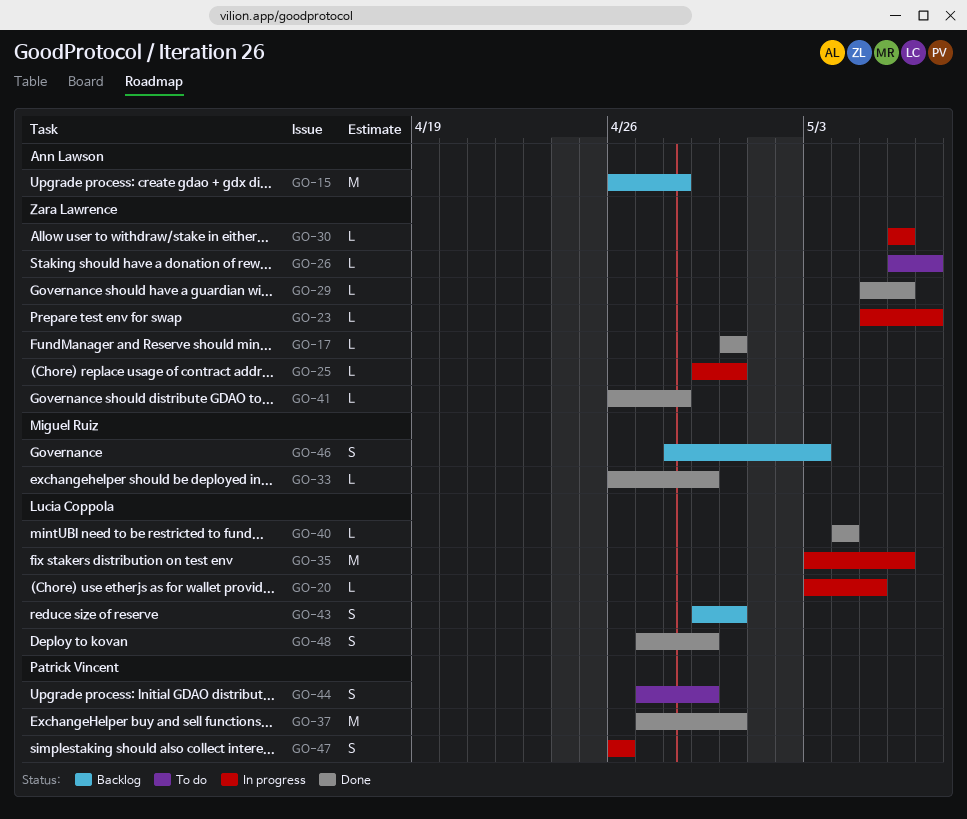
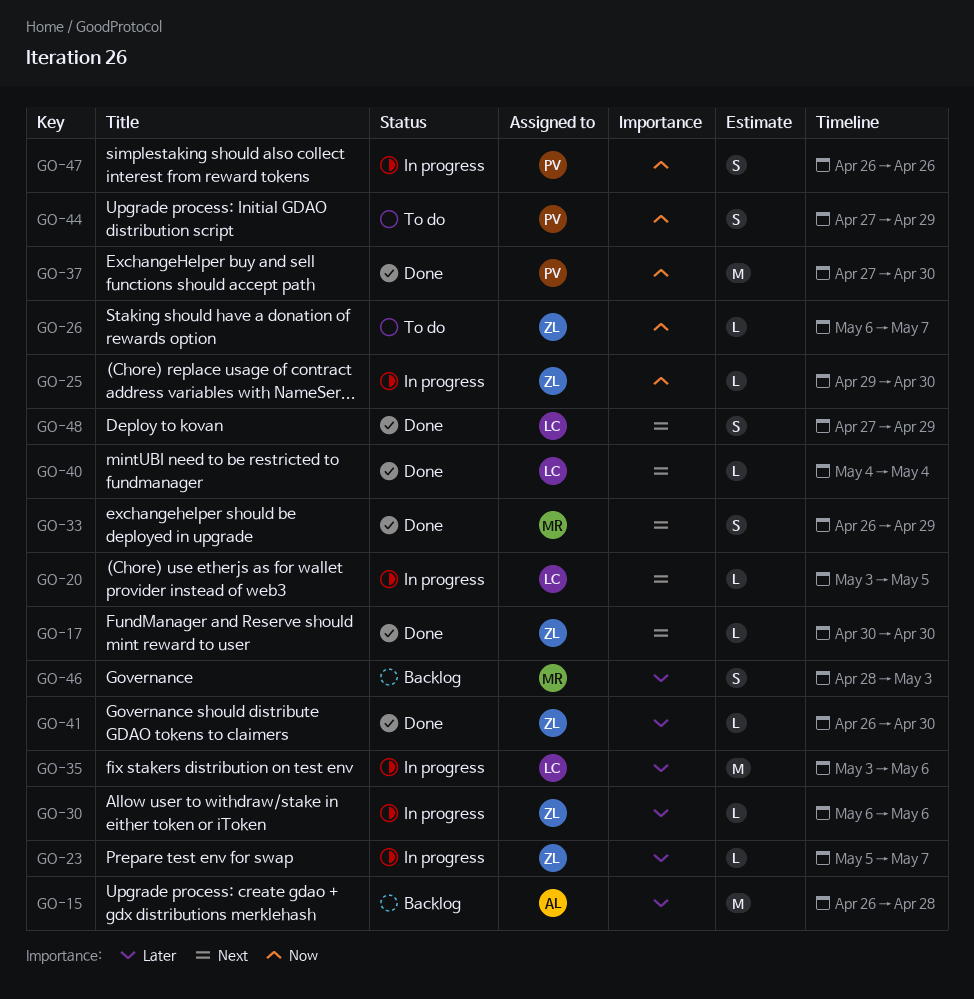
GO-29: present -> none
GO-33, estimate: L -> S
GO-41, due: Apr 28 -> Apr 30
GO-43: present -> none

